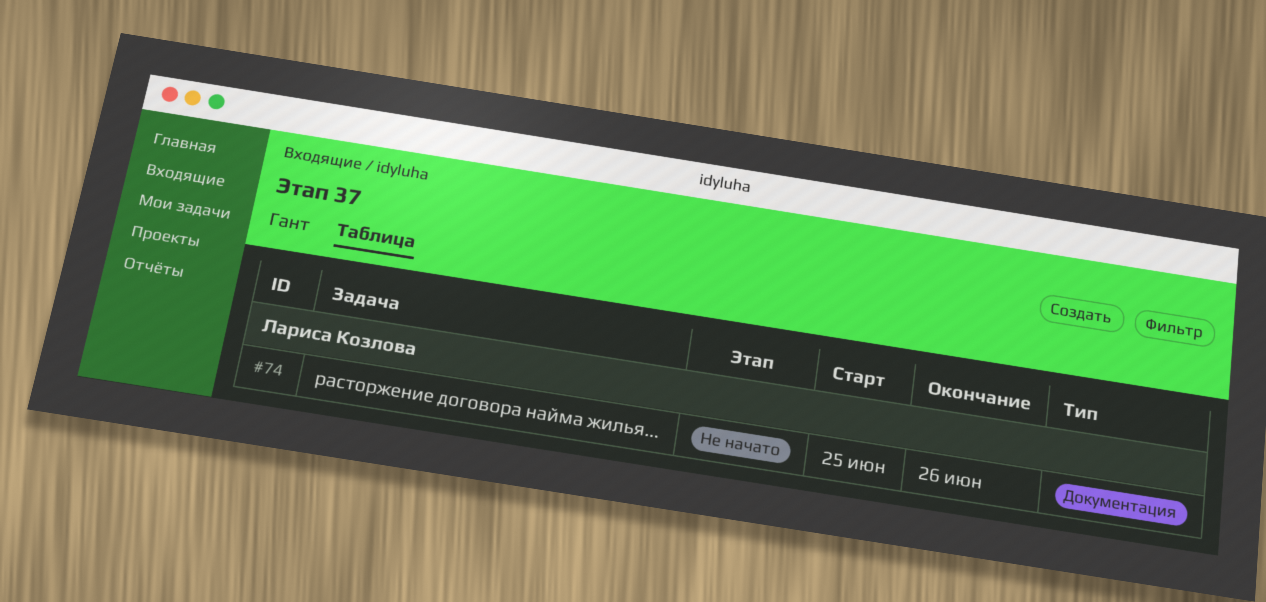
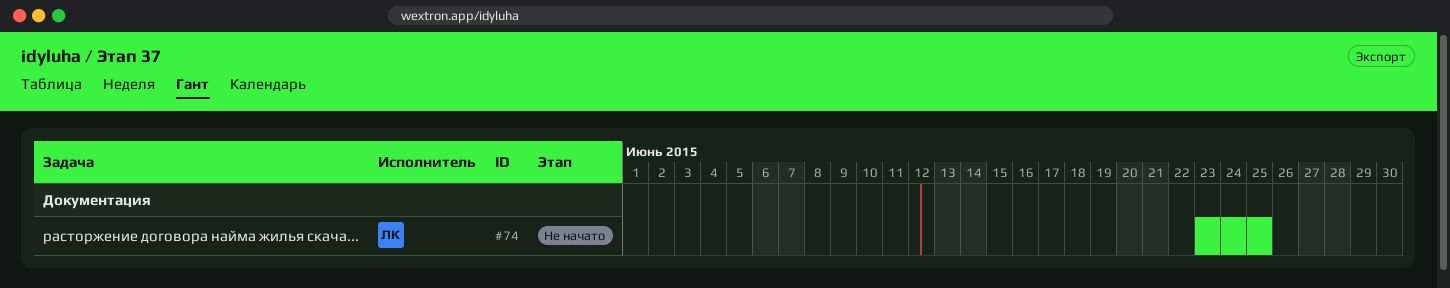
#74, start: Jun 25 -> Jun 23
#74, due: Jun 26 -> Jun 25

